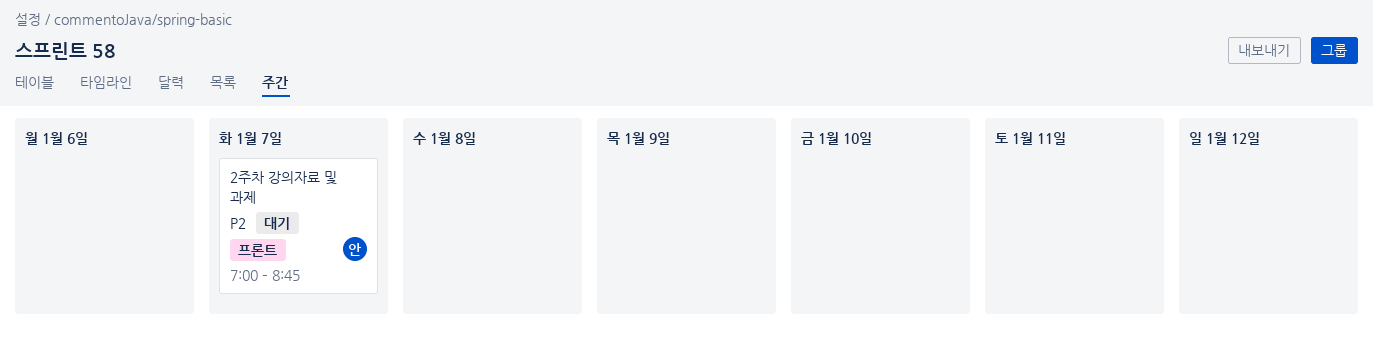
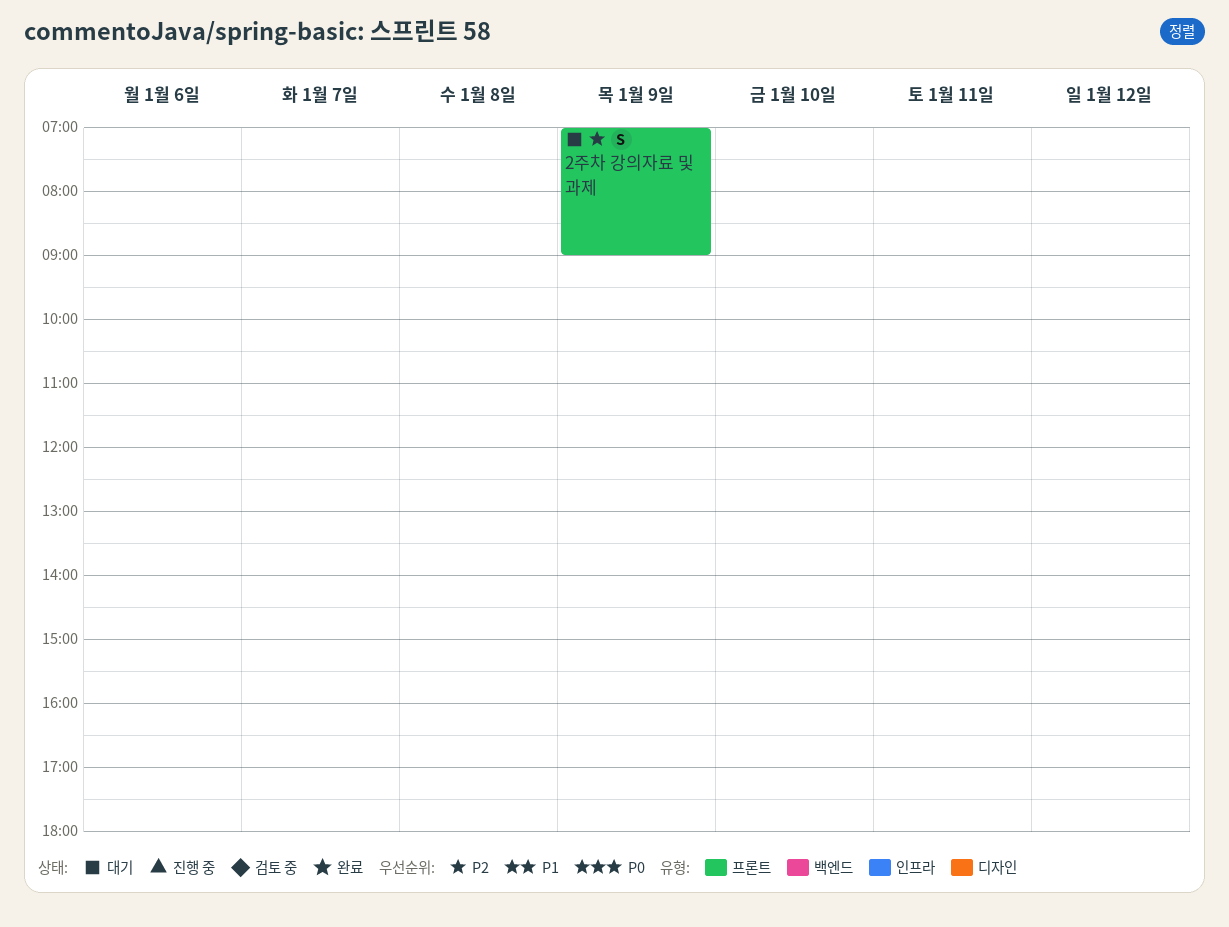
2주차 강의자료 및 과제, day: Jan 7 -> Jan 9
2주차 강의자료 및 과제, ends: 08:45 -> 09:00

